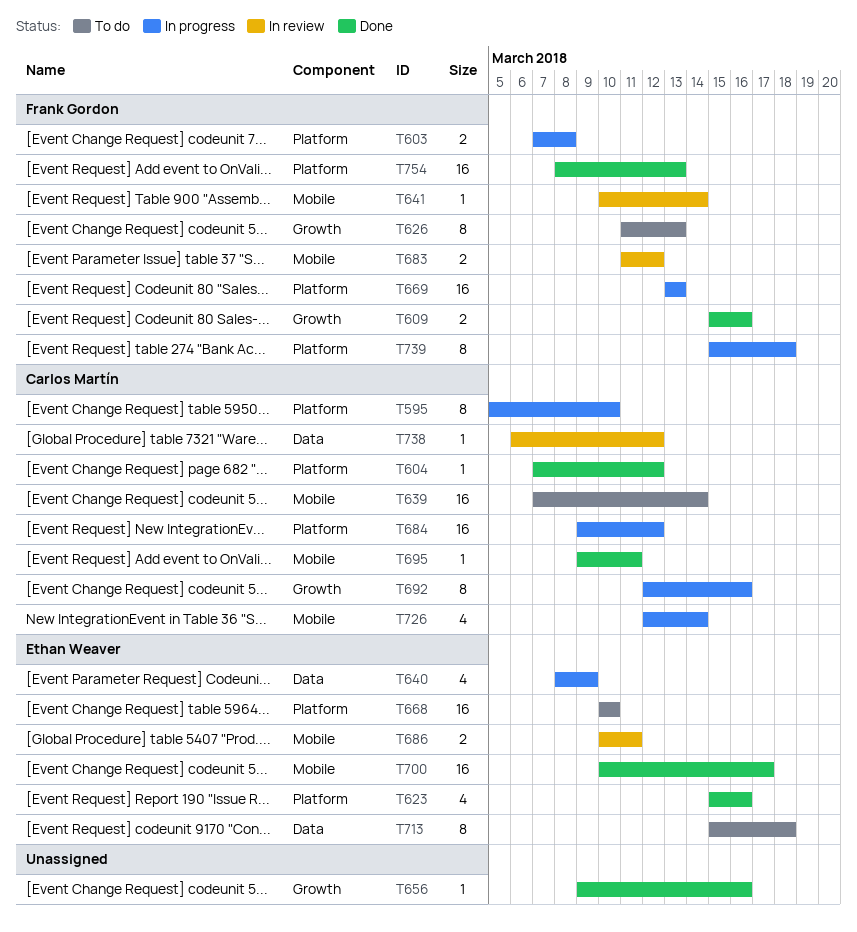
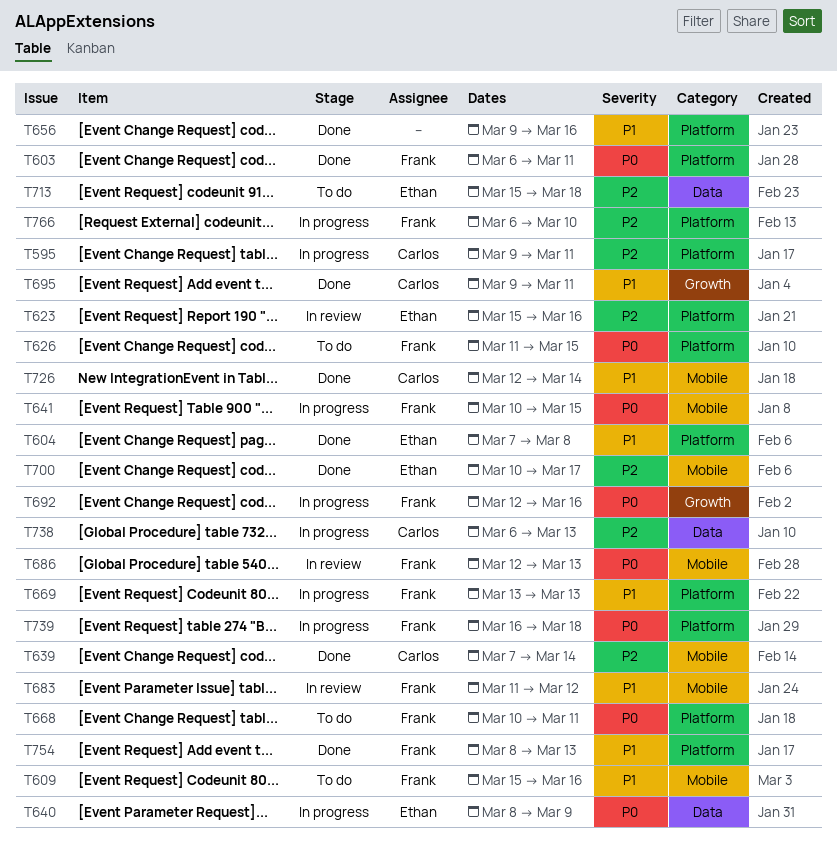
T595, start: Mar 5 -> Mar 9
T595, due: Mar 10 -> Mar 11
T603, status: In progress -> Done
T603, start: Mar 7 -> Mar 6
T603, due: Mar 8 -> Mar 11
T604, owner: Carlos Martín -> Ethan Weaver
T604, due: Mar 12 -> Mar 8
T609, status: Done -> To do
T609, label: Growth -> Mobile
T623, status: Done -> In review
T626, label: Growth -> Platform
T626, due: Mar 13 -> Mar 15
T639, status: To do -> Done
T641, status: In review -> In progress
T641, due: Mar 14 -> Mar 15
T656, label: Growth -> Platform
T668, owner: Ethan Weaver -> Frank Gordon
T668, due: Mar 10 -> Mar 11
T684: present -> none
T686, owner: Ethan Weaver -> Frank Gordon
T686, start: Mar 10 -> Mar 12
T686, due: Mar 11 -> Mar 13
T692, owner: Carlos Martín -> Frank Gordon
T695, label: Mobile -> Growth
T726, status: In progress -> Done
T738, status: In review -> In progress
T738, due: Mar 12 -> Mar 13
T739, start: Mar 15 -> Mar 16
T766: none -> present

